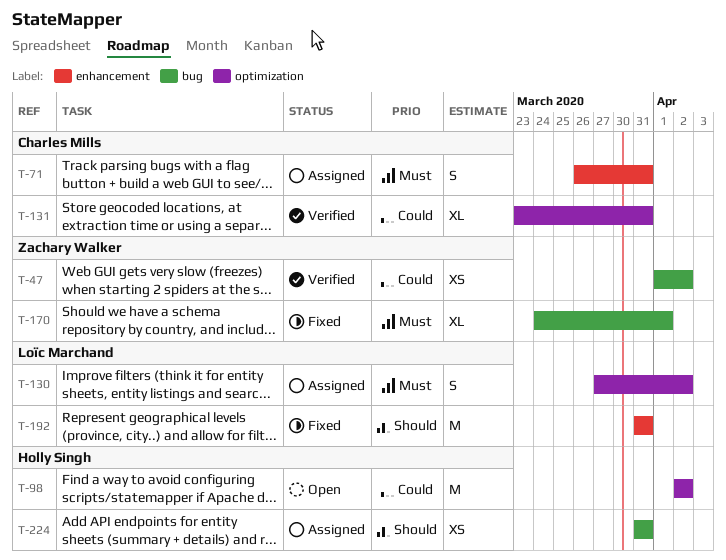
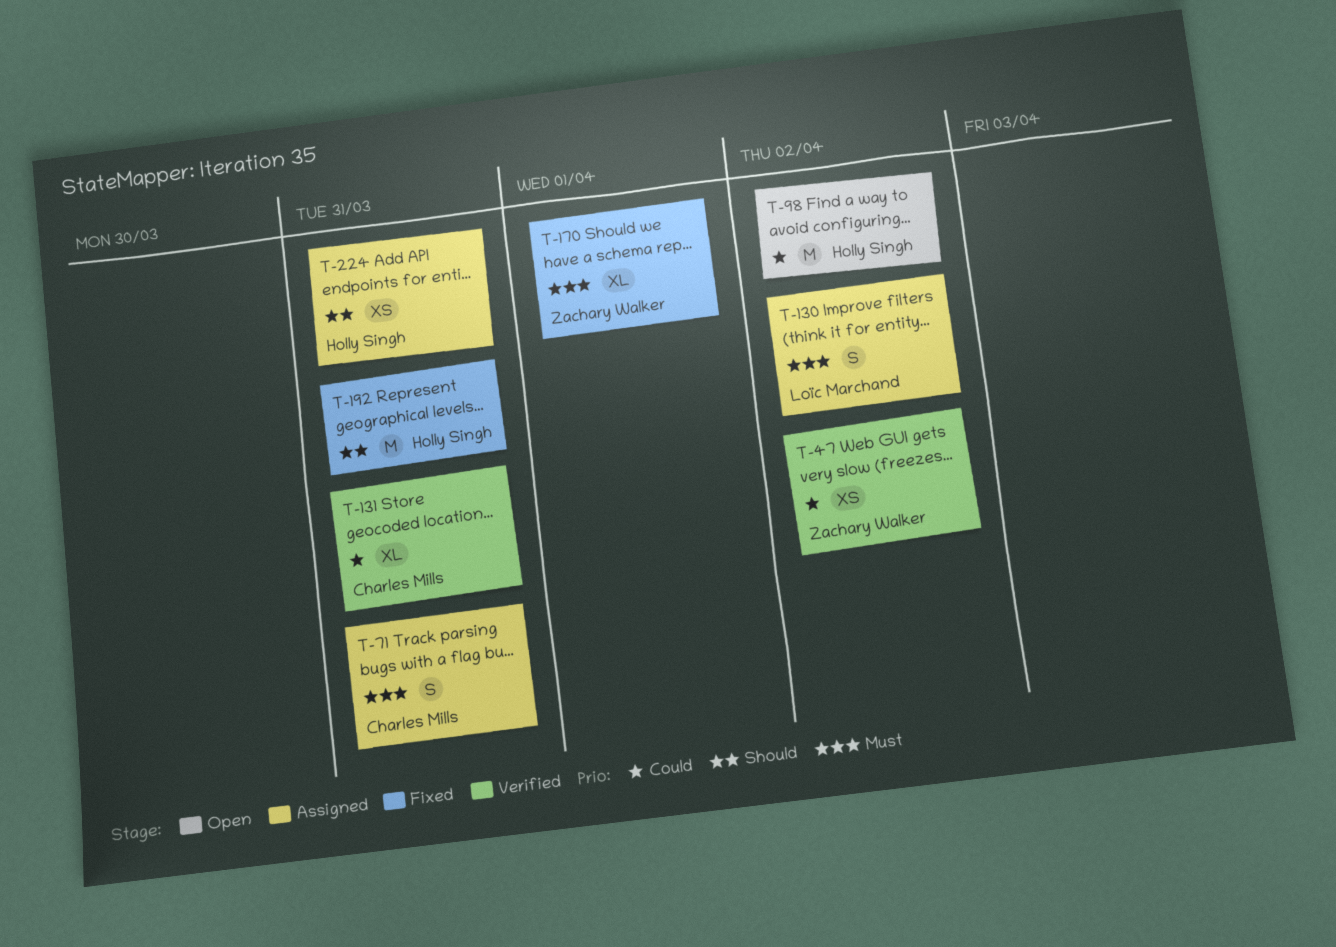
T-192, owner: Loïc Marchand -> Holly Singh

